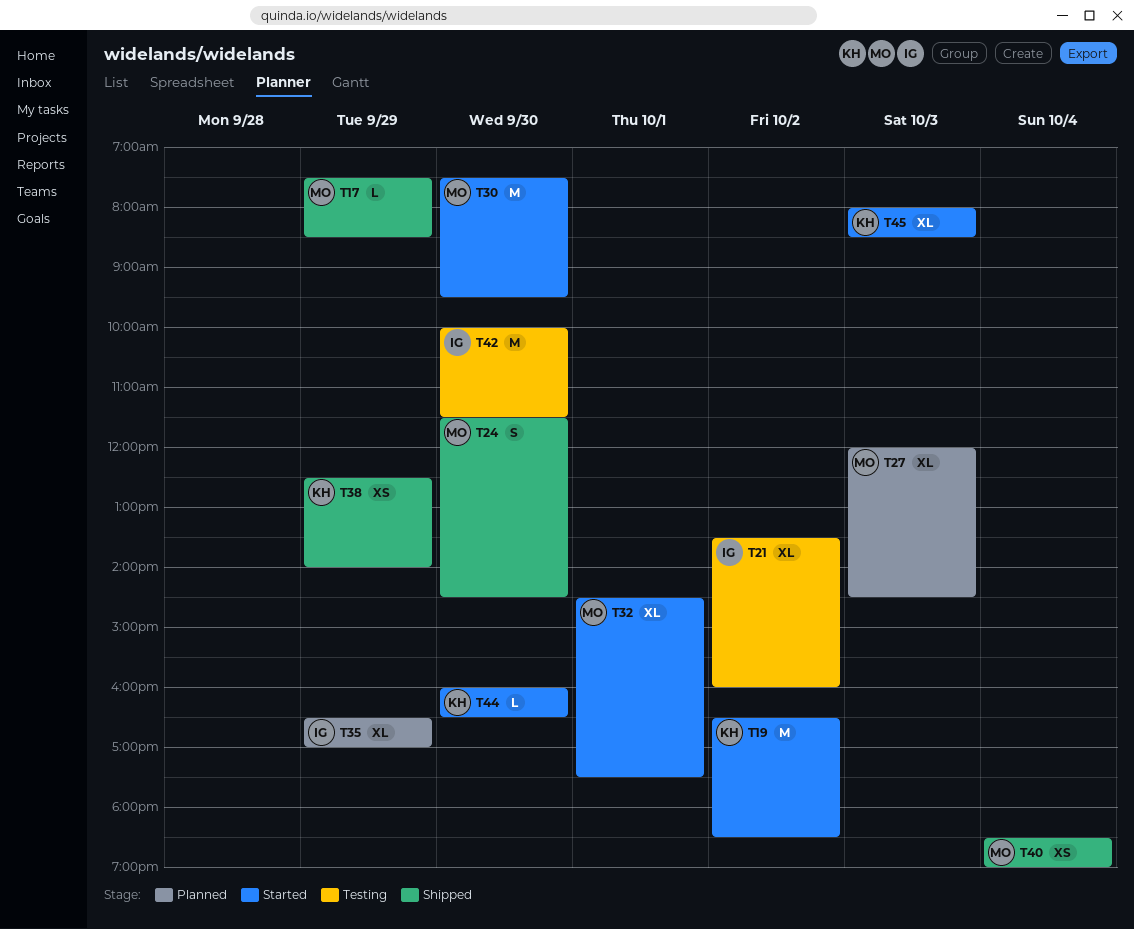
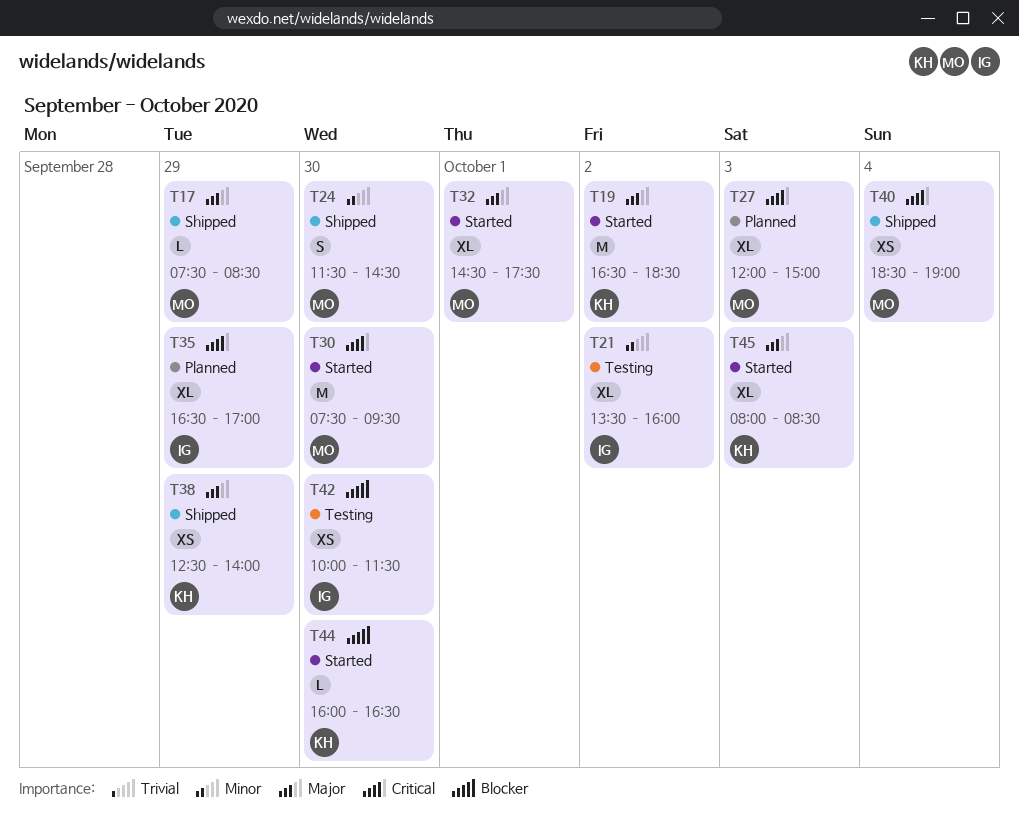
T27, ends: 14:30 -> 15:00
T42, estimate: M -> XS

